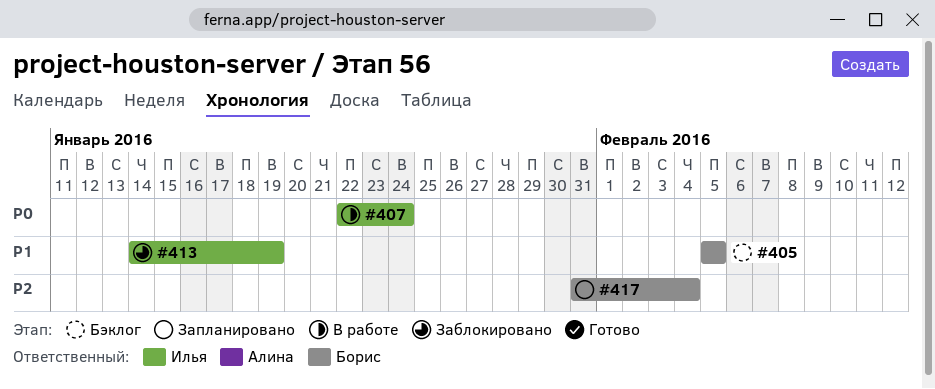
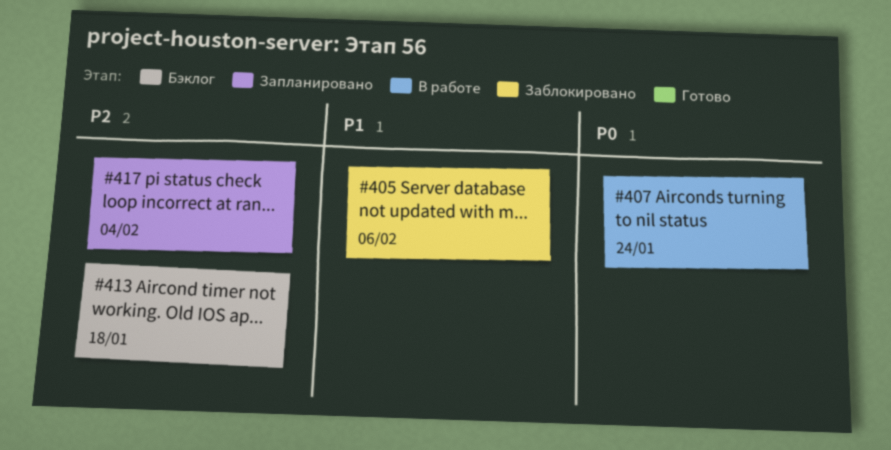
#405, status: Бэклог -> Заблокировано
#405, due: Feb 5 -> Feb 6
#413, status: Заблокировано -> Бэклог
#413, priority: P1 -> P2
#413, due: Jan 19 -> Jan 18

